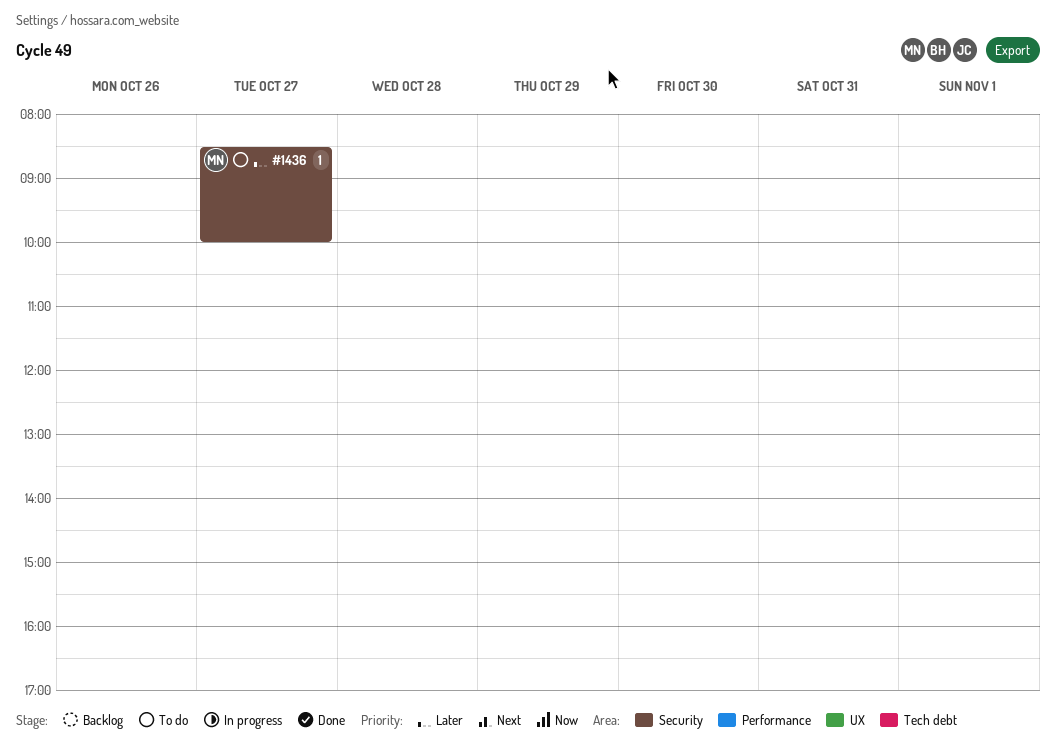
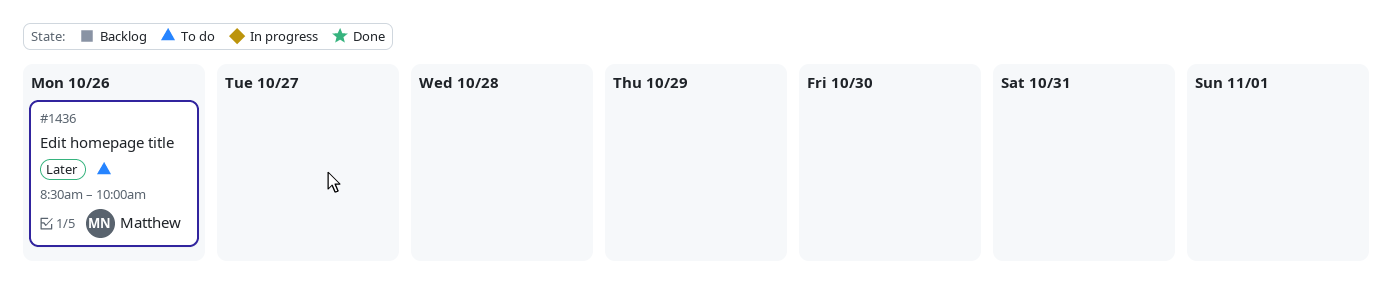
#1436, day: Oct 27 -> Oct 26

